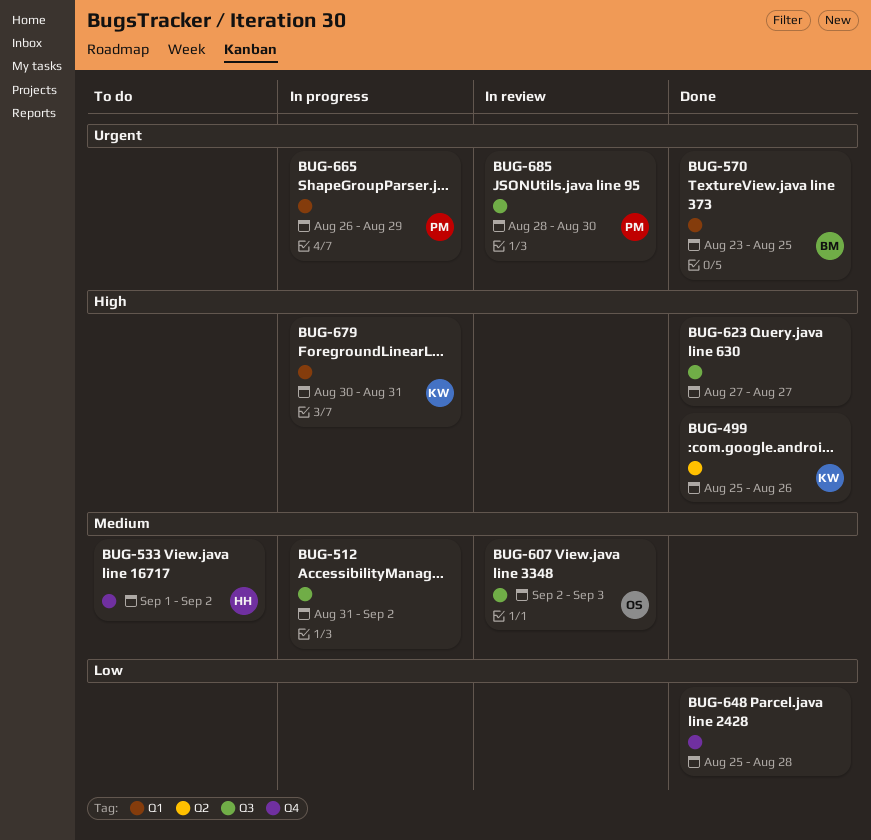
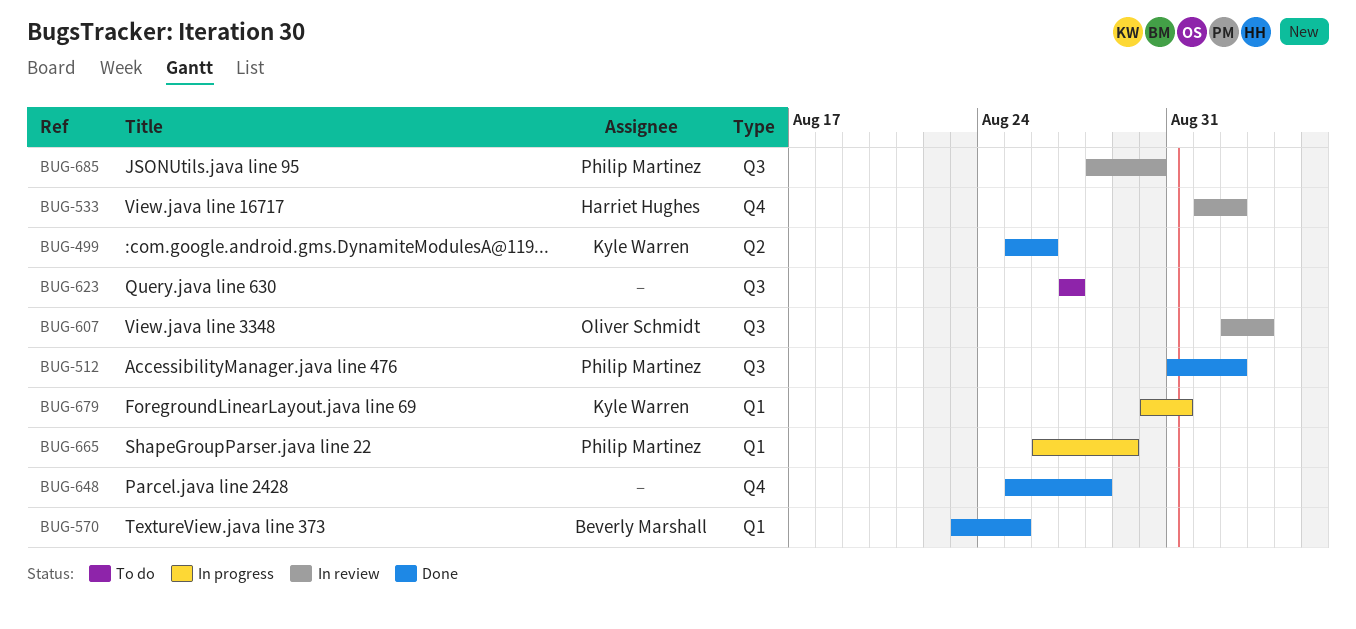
BUG-512, status: In progress -> Done
BUG-512, owner: none -> Philip Martinez
BUG-533, status: To do -> In review
BUG-623, status: Done -> To do

